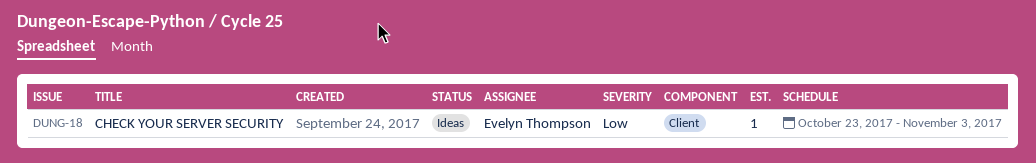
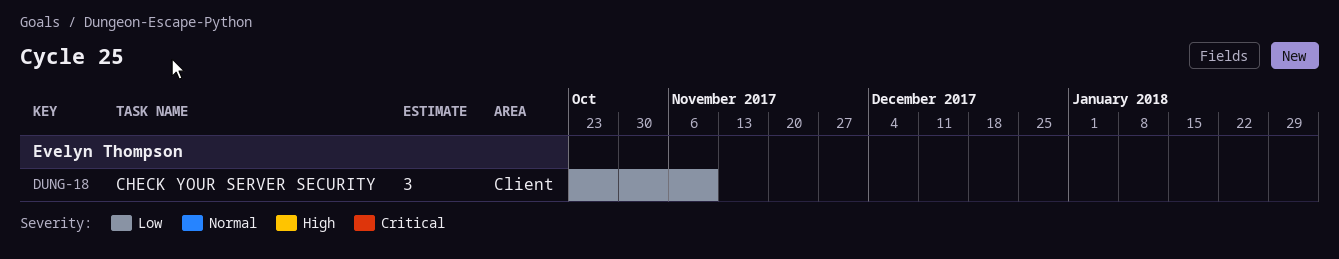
DUNG-18, estimate: 1 -> 3
DUNG-18, due: Nov 3 -> Nov 10

